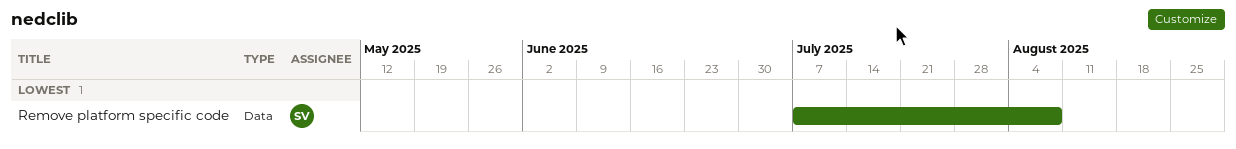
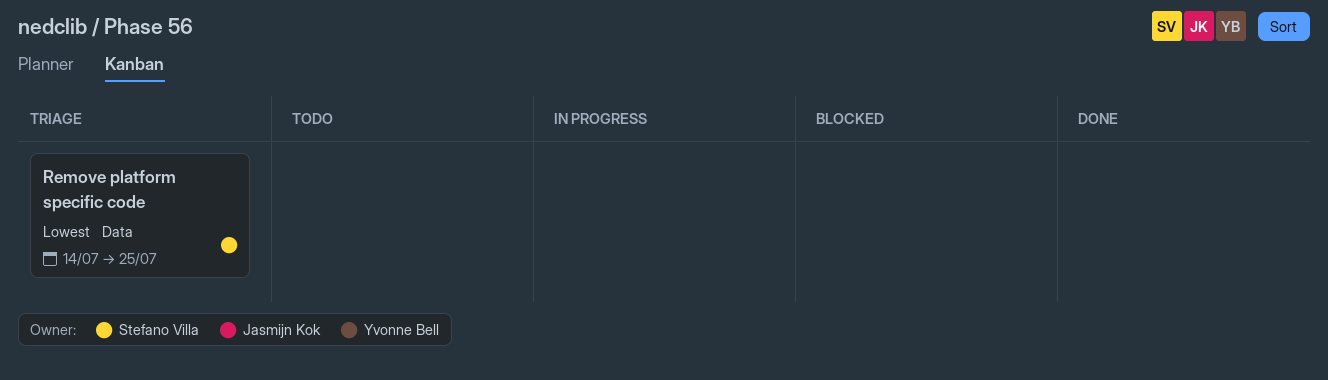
Remove platform specific code, start: Jul 7 -> Jul 14
Remove platform specific code, due: Aug 8 -> Jul 25

